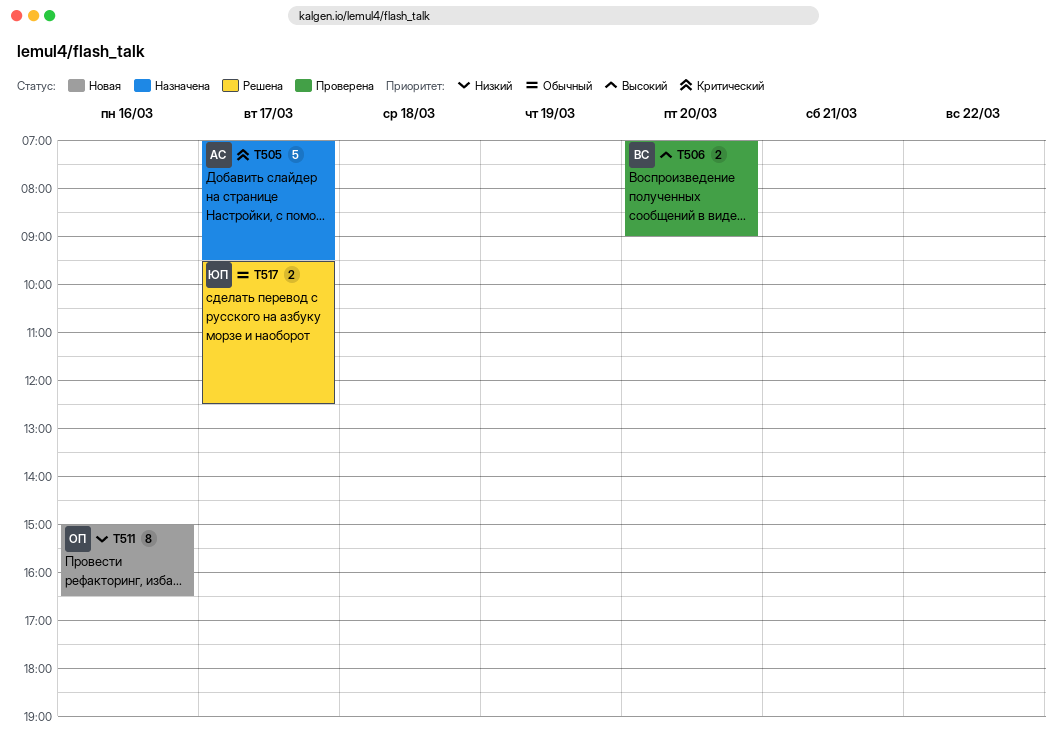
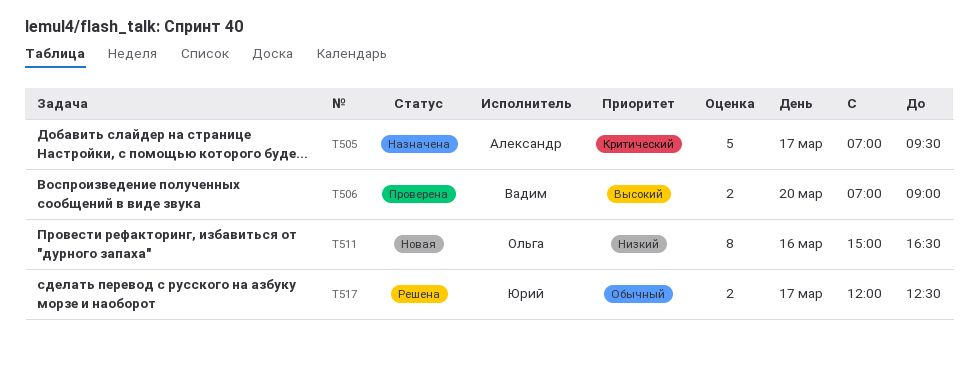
T517, begins: 09:30 -> 12:00

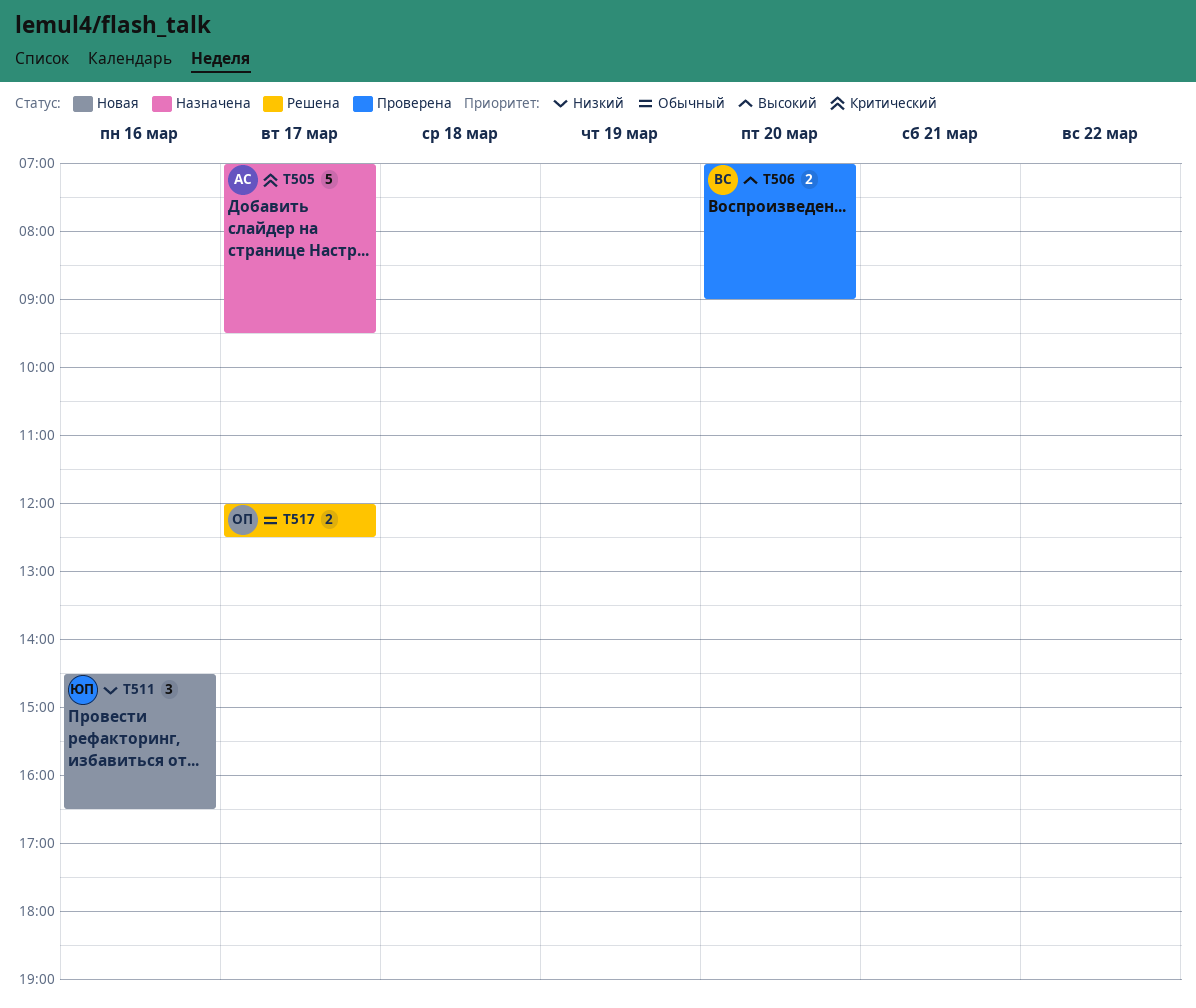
T511, owner: Ольга -> Юрий
T511, estimate: 8 -> 3
T511, begins: 15:00 -> 14:30
T517, owner: Юрий -> Ольга

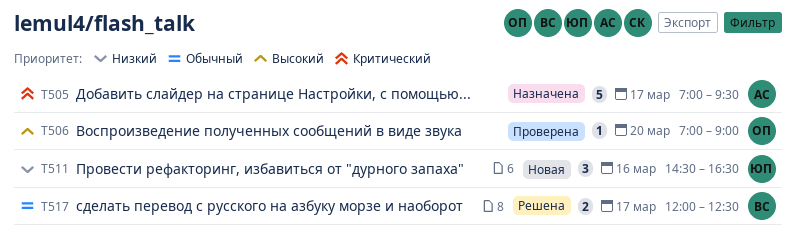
T506, owner: ВС -> ОП
T506, estimate: 2 -> 1
T517, owner: ОП -> ВС

